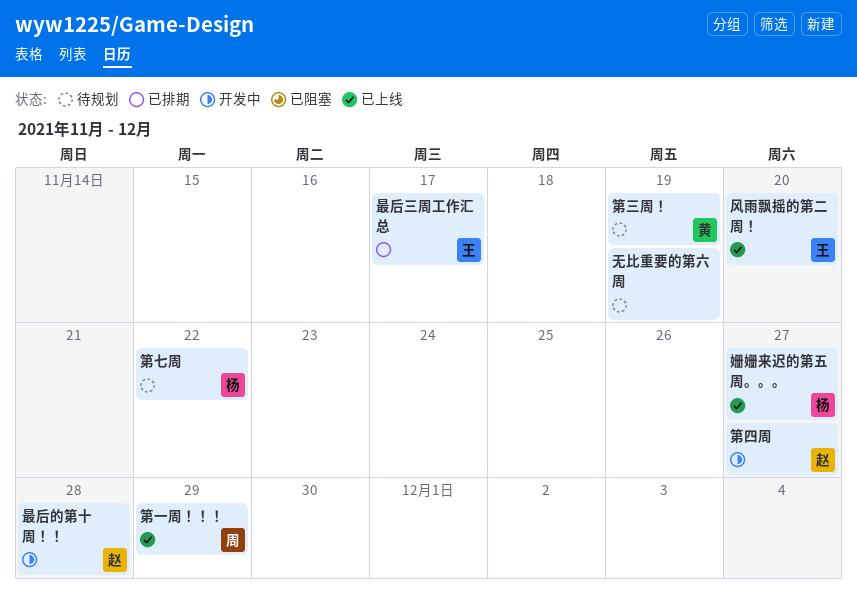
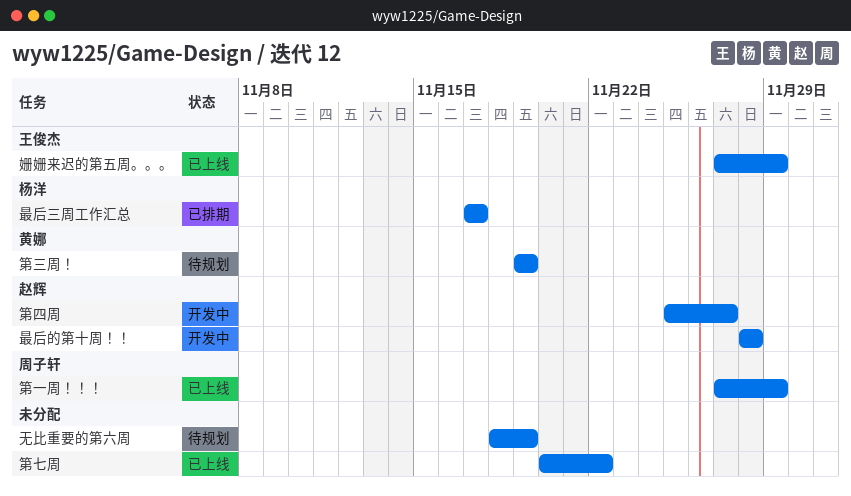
姗姗来迟的第五周。。。, owner: 杨洋 -> 王俊杰
姗姗来迟的第五周。。。, due: Nov 27 -> Nov 29
最后三周工作汇总, owner: 王俊杰 -> 杨洋
第七周, status: 待规划 -> 已上线
第七周, owner: 杨洋 -> none
风雨飘摇的第二周！: present -> none

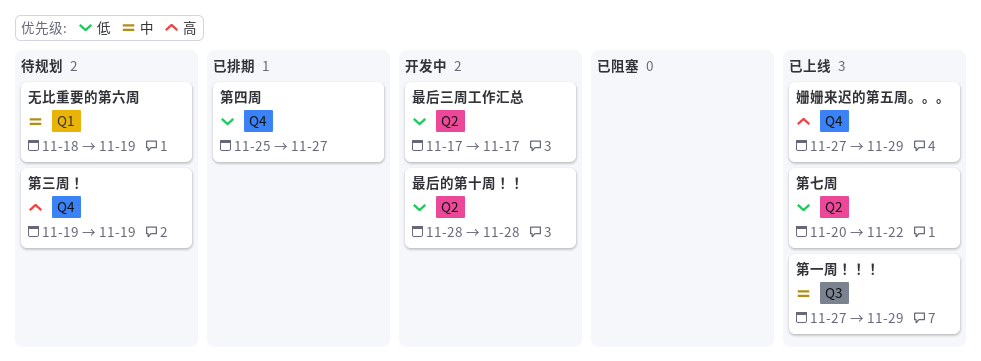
最后三周工作汇总, status: 已排期 -> 开发中
第四周, status: 开发中 -> 已排期

